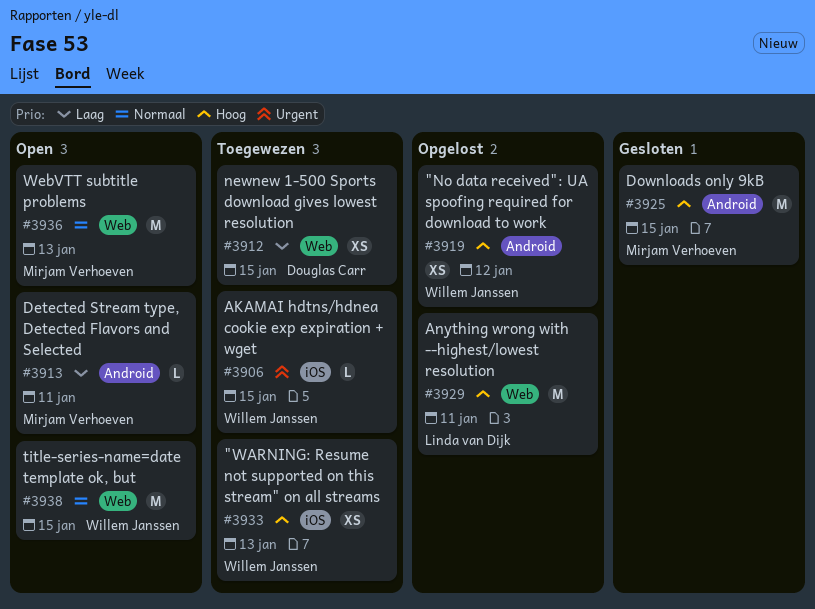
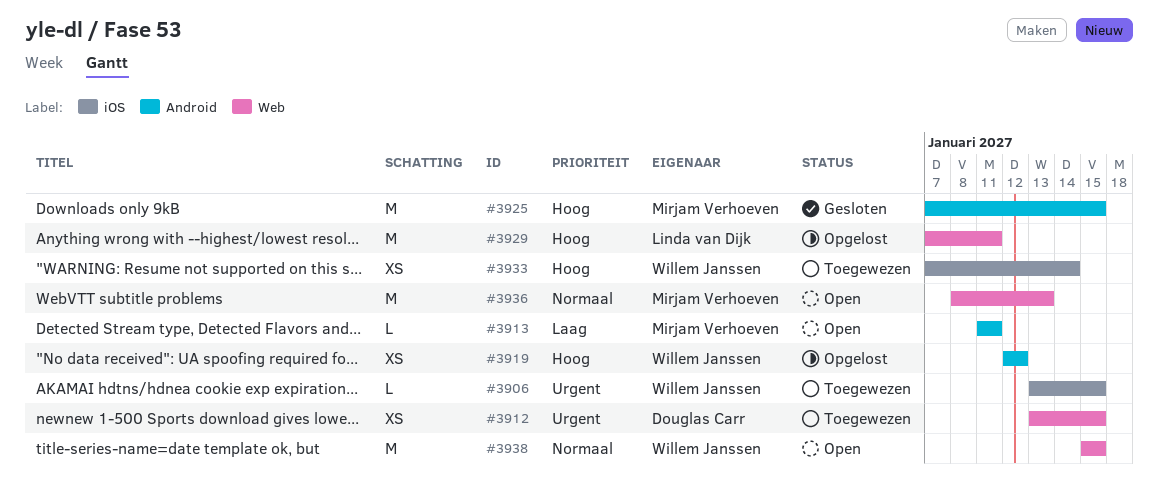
#3912, priority: Laag -> Urgent
#3933, due: Jan 13 -> Jan 14

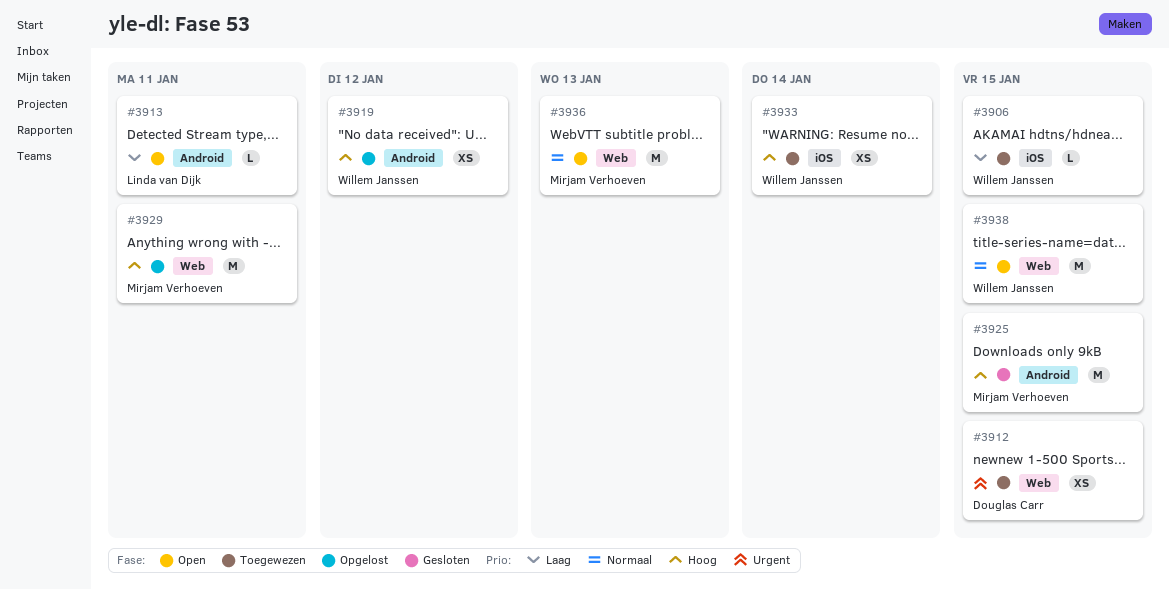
#3906, priority: Urgent -> Laag
#3913, owner: Mirjam Verhoeven -> Linda van Dijk
#3929, owner: Linda van Dijk -> Mirjam Verhoeven

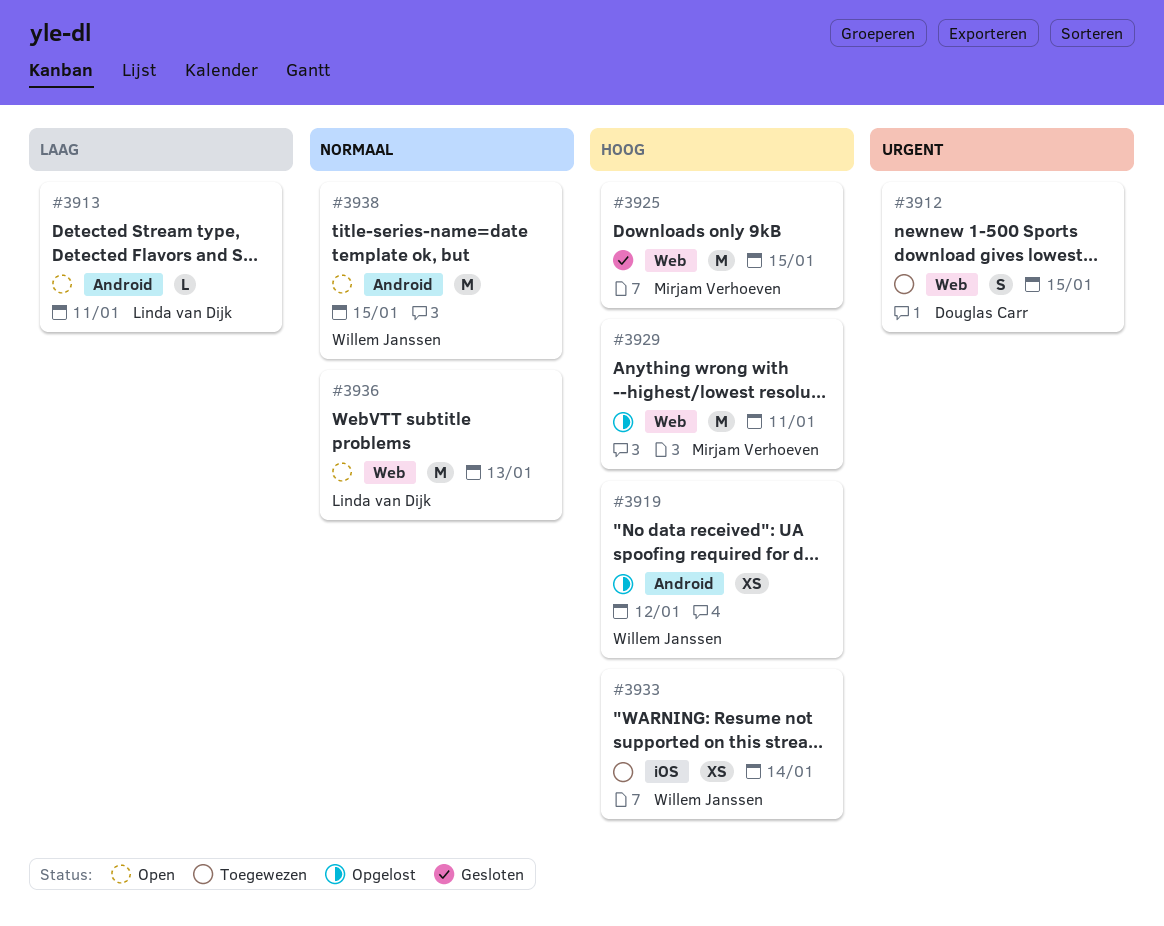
#3906: present -> none
#3912, estimate: XS -> S
#3925, label: Android -> Web
#3936, owner: Mirjam Verhoeven -> Linda van Dijk
#3938, label: Web -> Android

